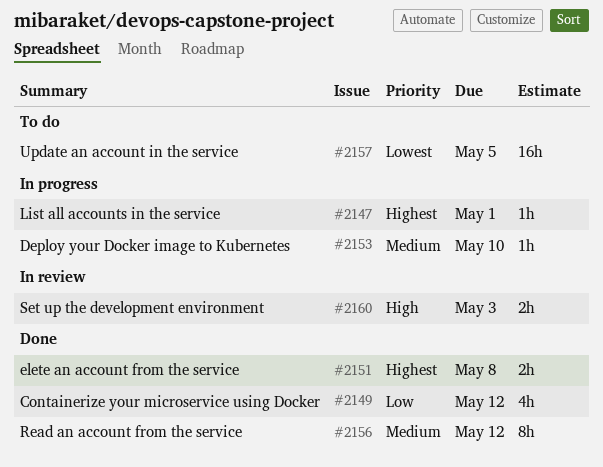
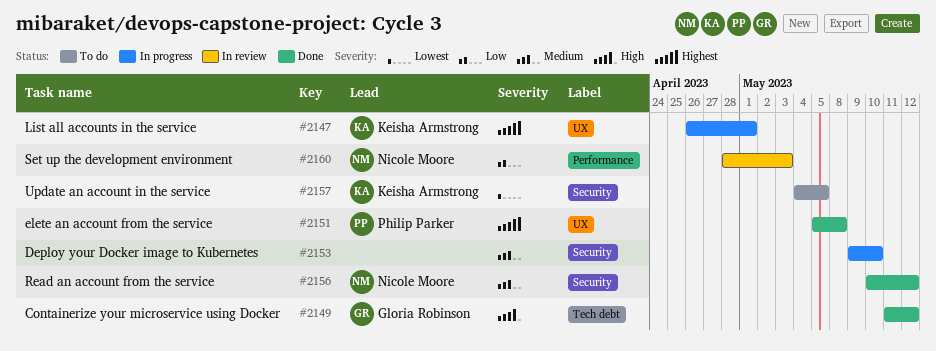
#2149, priority: Low -> High
#2160, priority: High -> Low

